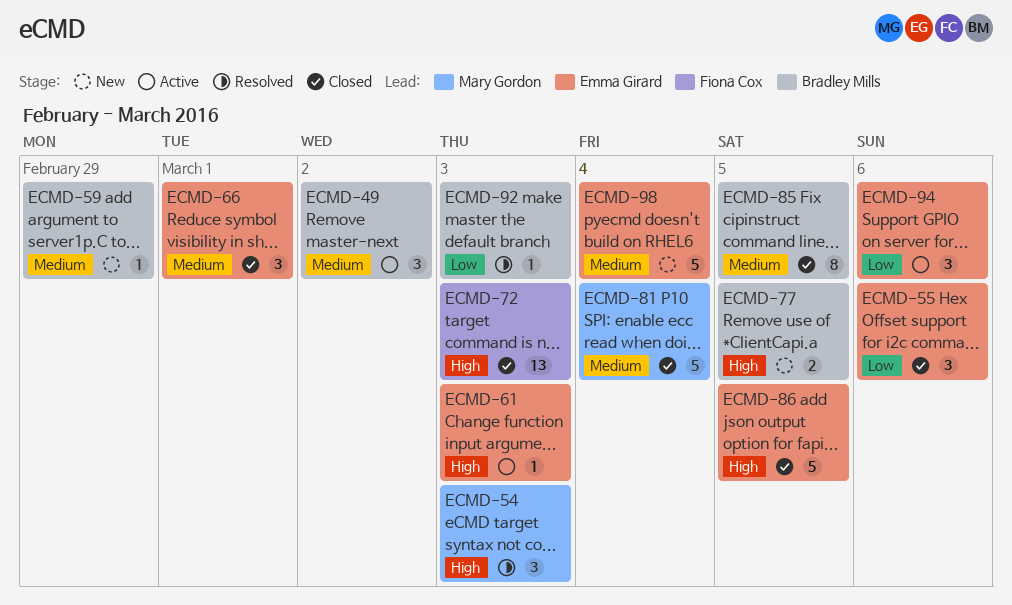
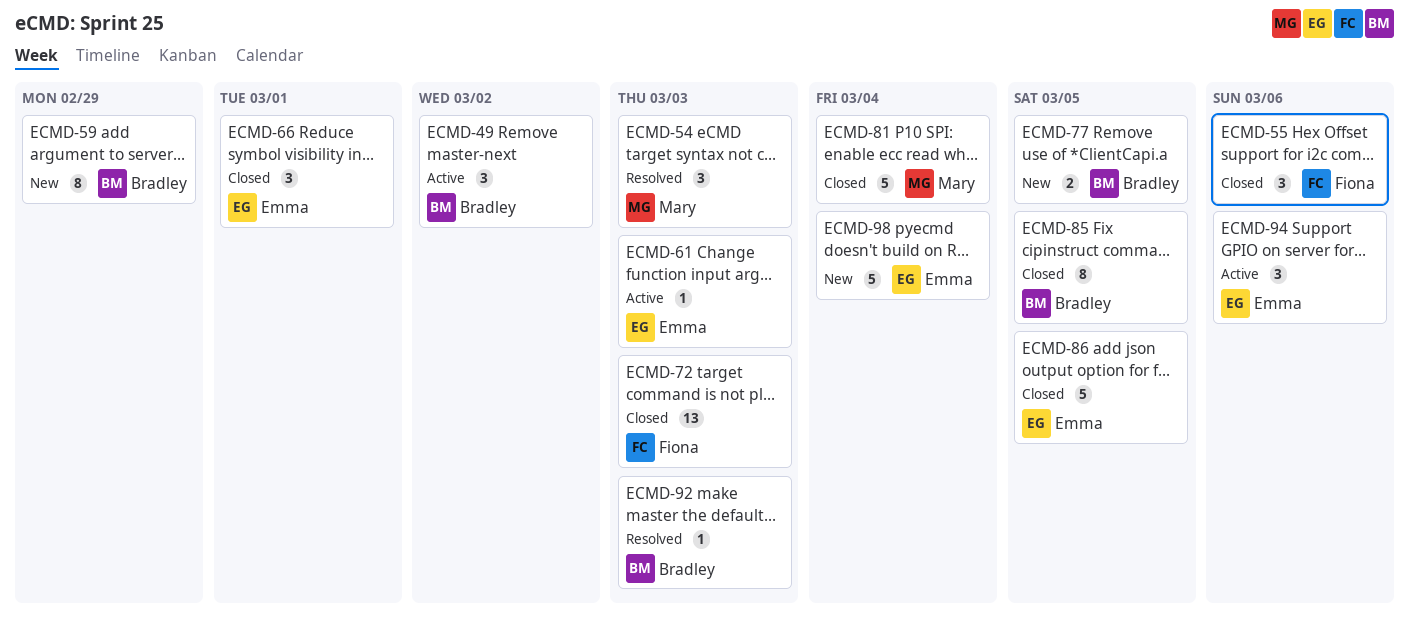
ECMD-55, owner: Emma Girard -> Fiona Cox
ECMD-59, estimate: 1 -> 8

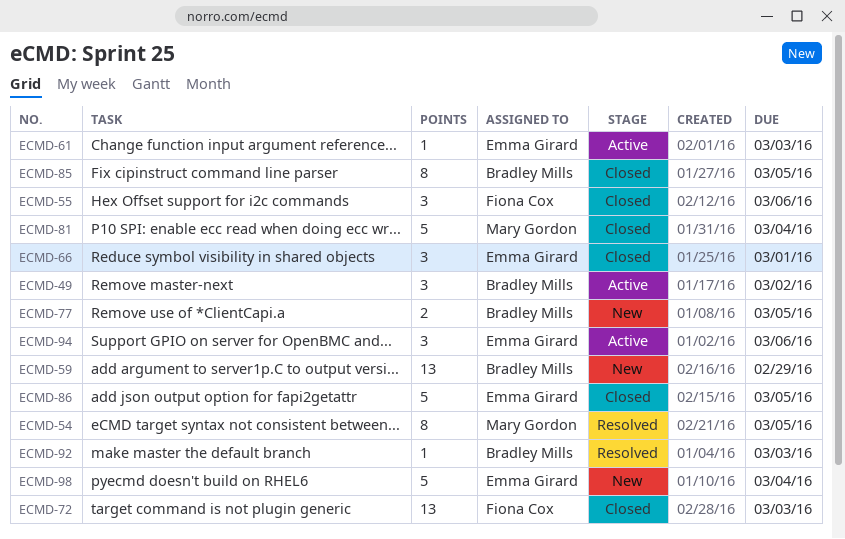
ECMD-54, estimate: 3 -> 8
ECMD-54, due: Mar 3 -> Mar 5
ECMD-59, estimate: 8 -> 13

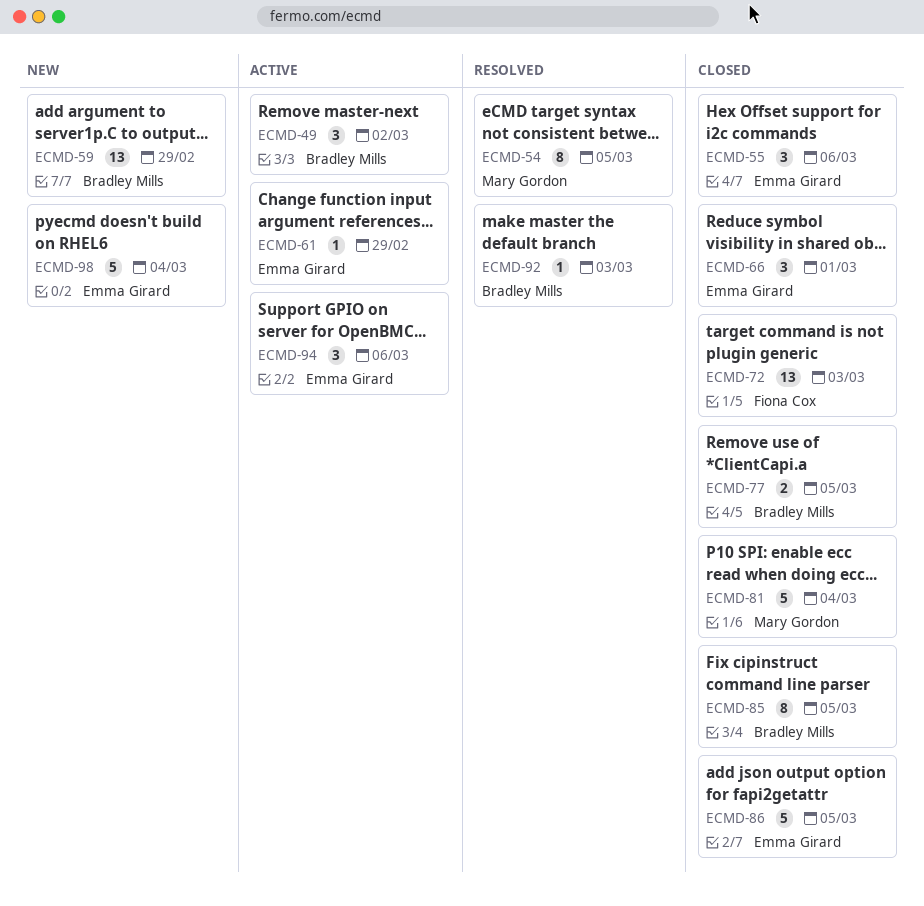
ECMD-55, owner: Fiona Cox -> Emma Girard
ECMD-61, due: Mar 3 -> Feb 29
ECMD-77, status: New -> Closed

